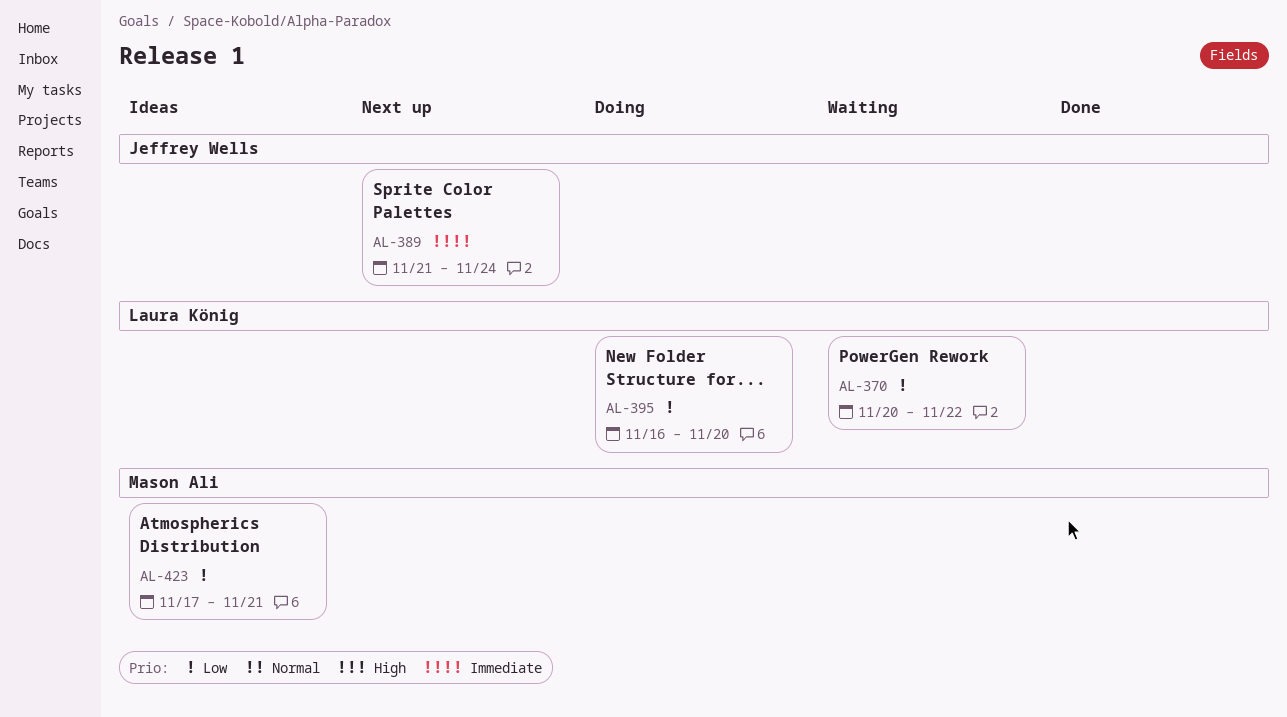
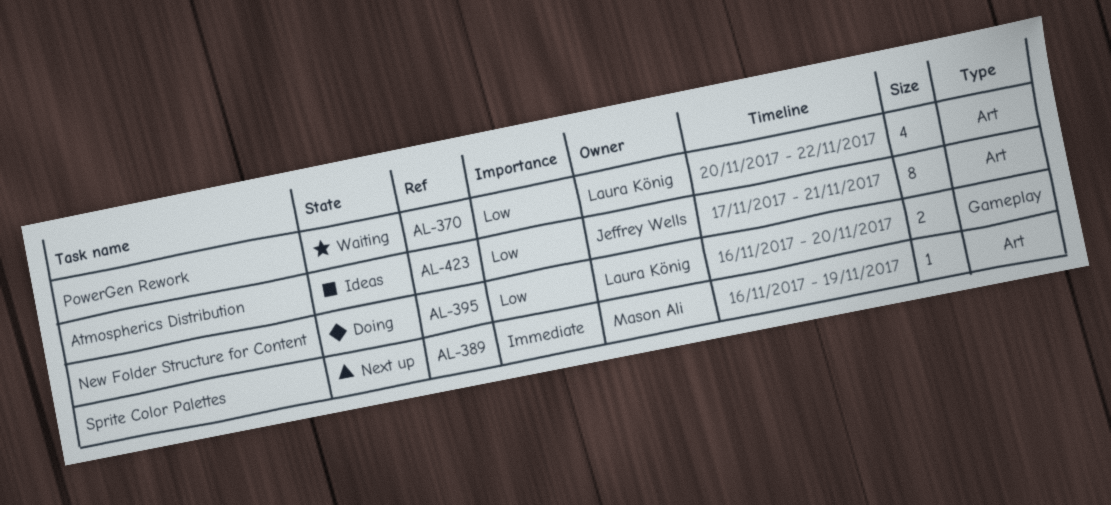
AL-389, owner: Jeffrey Wells -> Mason Ali
AL-389, start: Nov 21 -> Nov 16
AL-389, due: Nov 24 -> Nov 19
AL-423, owner: Mason Ali -> Jeffrey Wells

